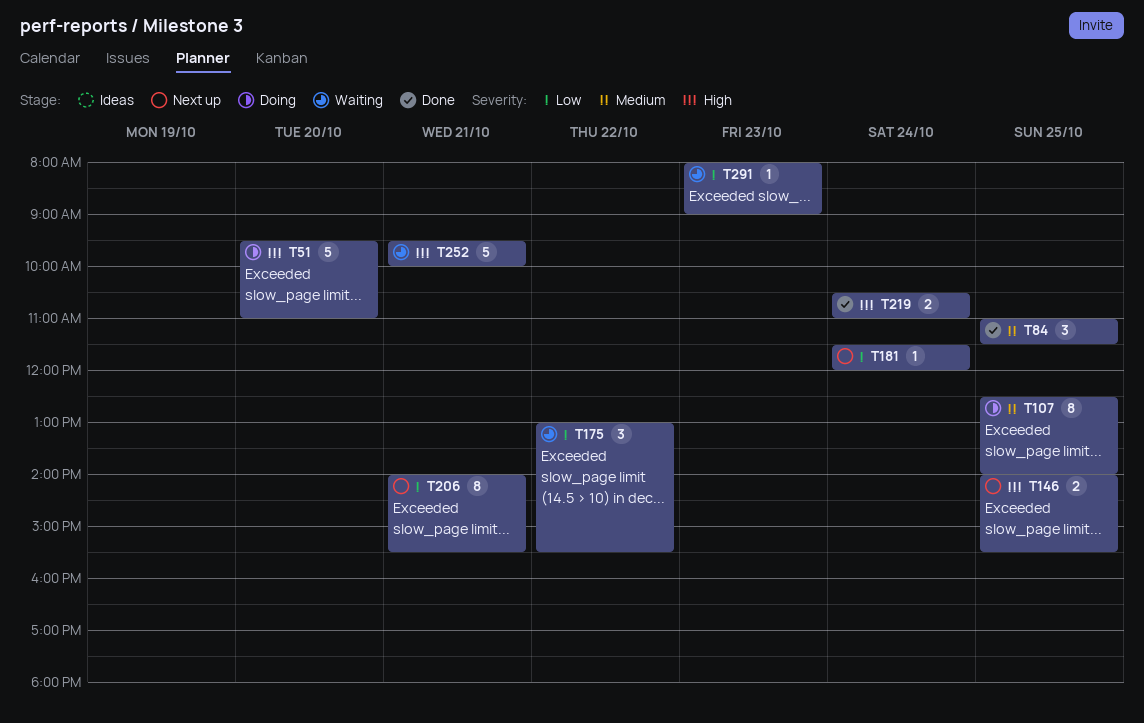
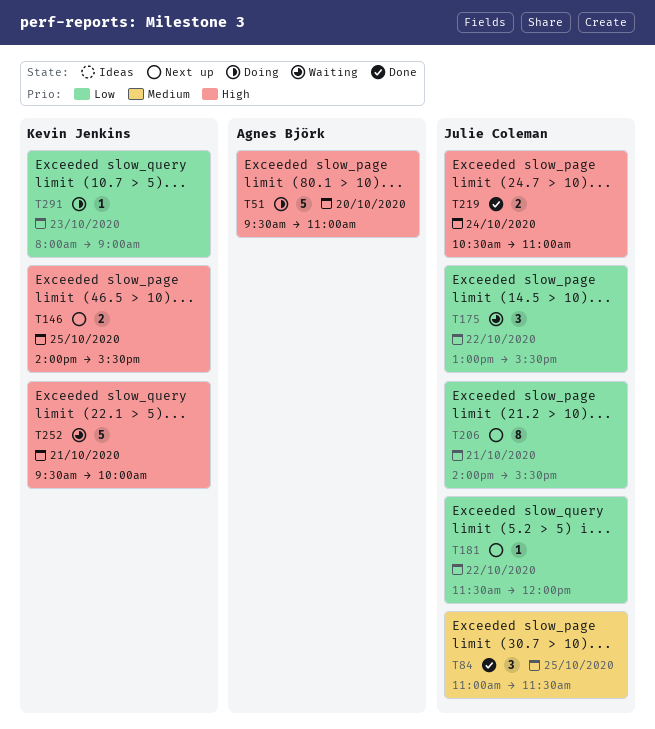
T107: present -> none
T181, day: Oct 24 -> Oct 22
T291, status: Waiting -> Doing

